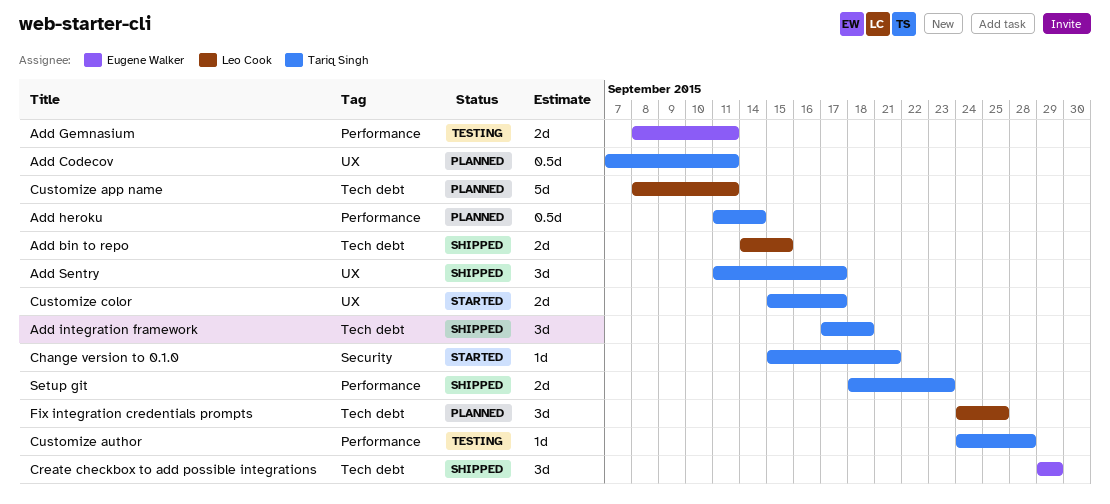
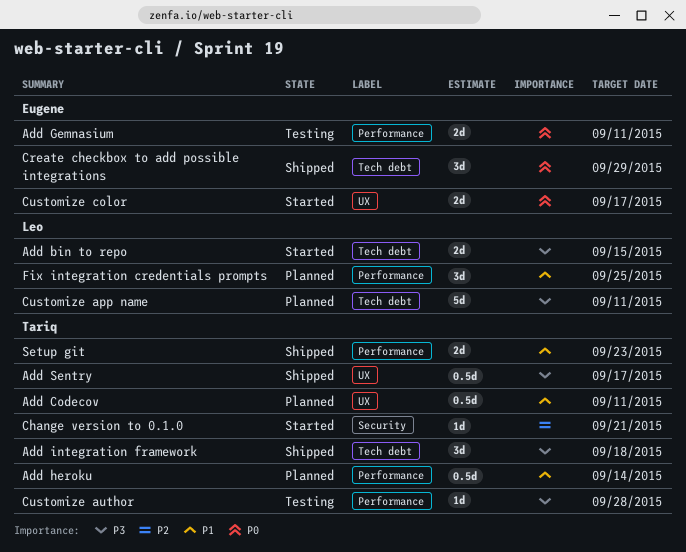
Add bin to repo, status: Shipped -> Started
Add Sentry, estimate: 3d -> 0.5d
Customize color, owner: Tariq Singh -> Eugene Walker
Fix integration credentials prompts, label: Tech debt -> Performance

